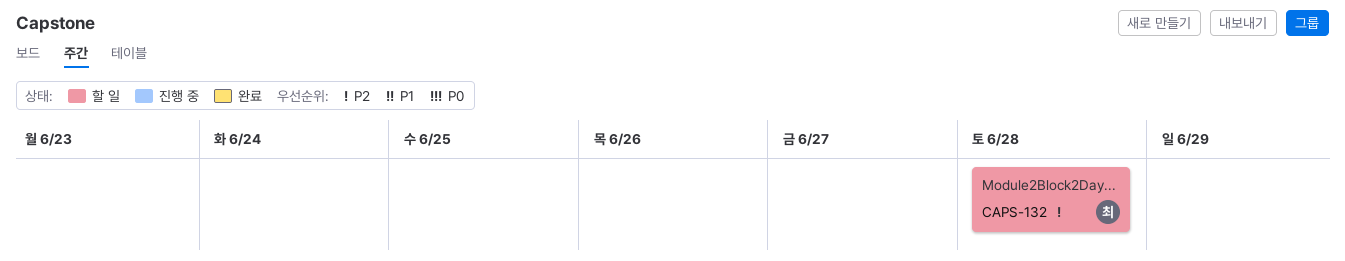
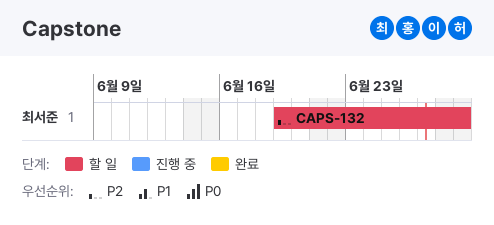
CAPS-132, due: Jun 28 -> Jun 29

